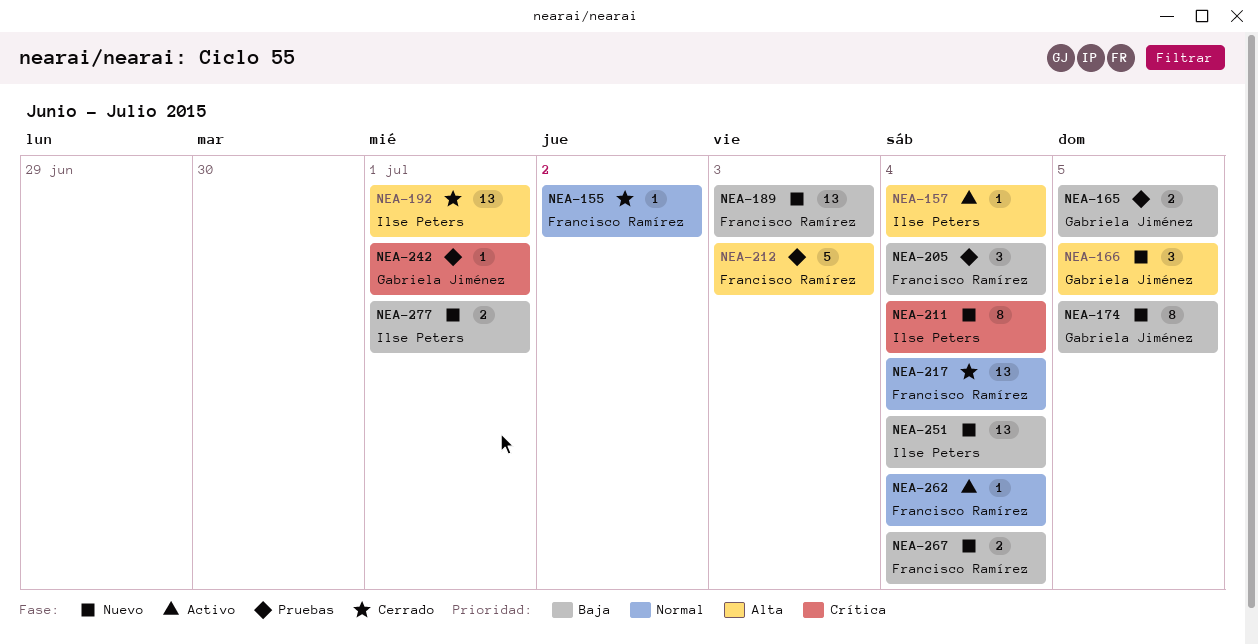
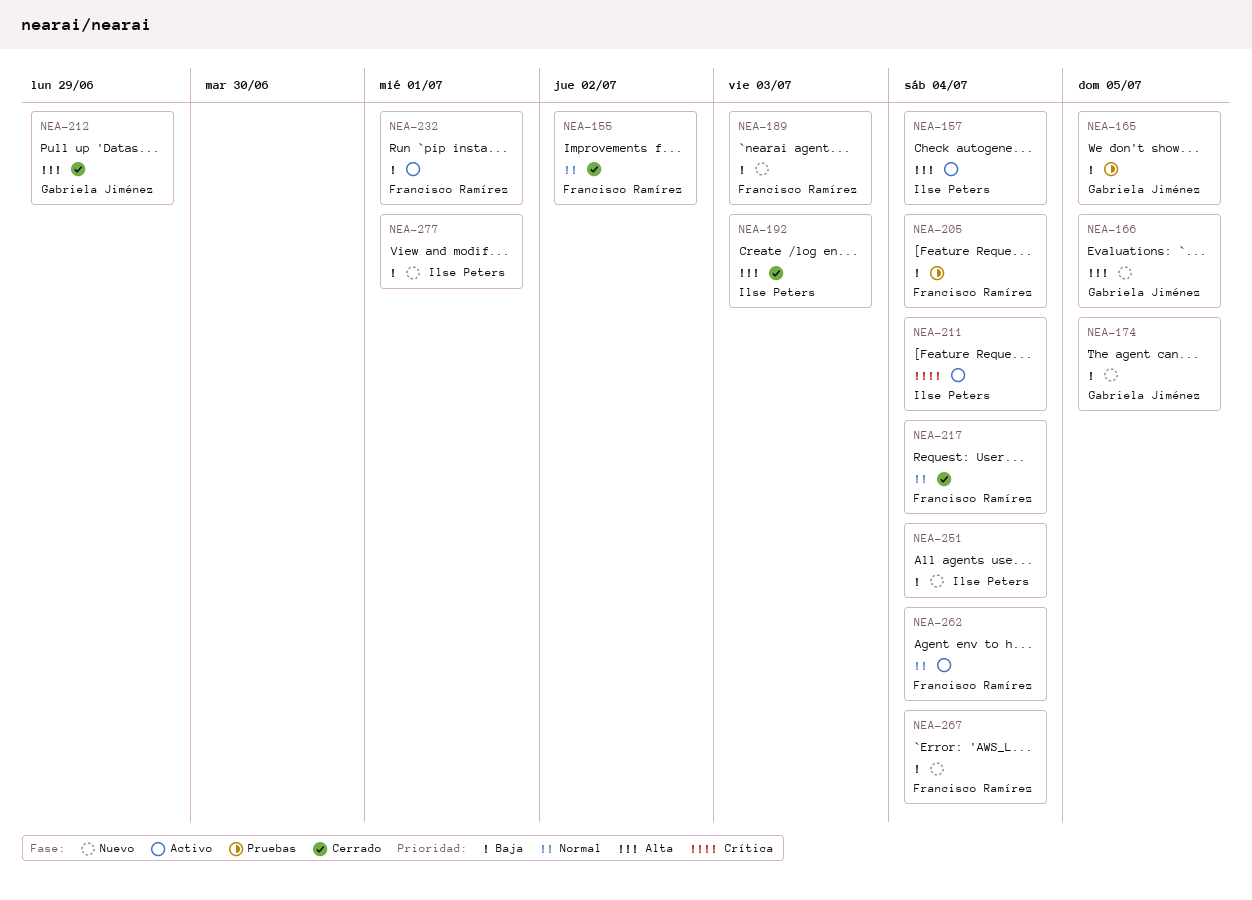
NEA-192, due: Jul 1 -> Jul 3
NEA-211, status: Nuevo -> Activo
NEA-212, status: Pruebas -> Cerrado
NEA-212, owner: Francisco Ramírez -> Gabriela Jiménez
NEA-212, due: Jul 3 -> Jun 29
NEA-232: none -> present
NEA-242: present -> none

